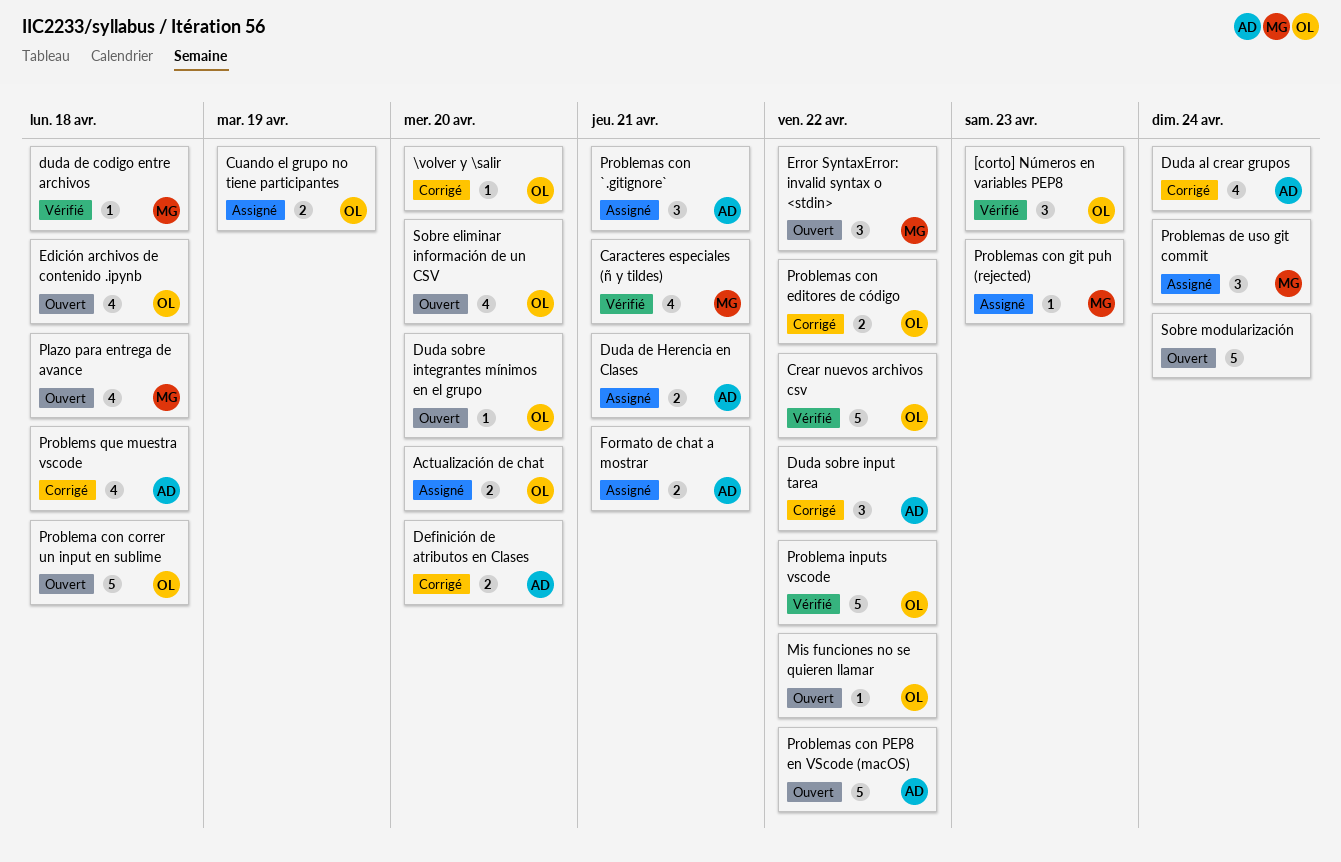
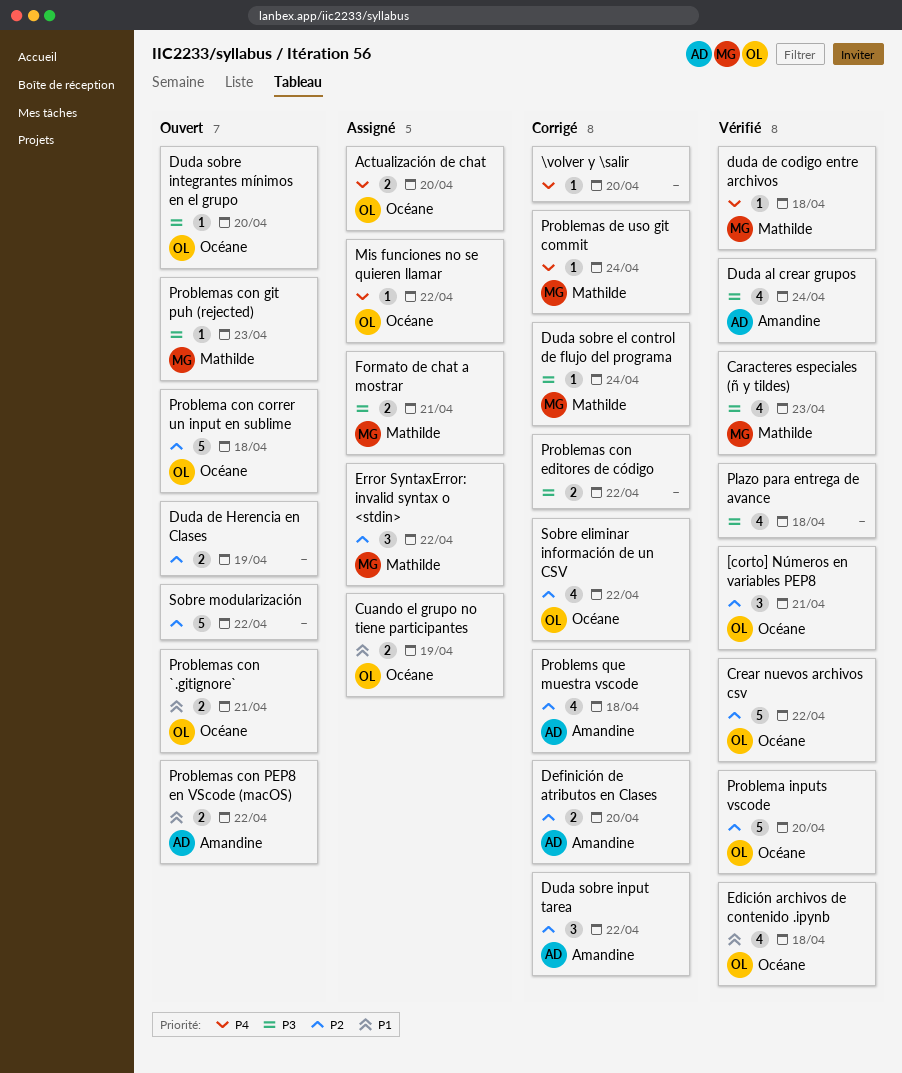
[corto] Números en variables PEP8, due: Apr 23 -> Apr 21
\volver y \salir, owner: Océane -> none
Caracteres especiales (ñ y tildes), due: Apr 21 -> Apr 23
Duda al crear grupos, status: Corrigé -> Vérifié
Duda de Herencia en Clases, status: Assigné -> Ouvert
Duda de Herencia en Clases, owner: Amandine -> none
Duda de Herencia en Clases, due: Apr 21 -> Apr 19
Duda sobre el control de flujo del programa: none -> present
Edición archivos de contenido .ipynb, status: Ouvert -> Vérifié
Error SyntaxError: invalid syntax o <stdin>, status: Ouvert -> Assigné
Formato de chat a mostrar, owner: Amandine -> Mathilde
Mis funciones no se quieren llamar, status: Ouvert -> Assigné
Plazo para entrega de avance, status: Ouvert -> Vérifié
Plazo para entrega de avance, owner: Mathilde -> none
Problema inputs vscode, due: Apr 22 -> Apr 20
Problemas con `.gitignore`, status: Assigné -> Ouvert
Problemas con `.gitignore`, owner: Amandine -> Océane
Problemas con `.gitignore`, estimate: 3 -> 2
Problemas con editores de código, owner: Océane -> none
Problemas con git puh (rejected), status: Assigné -> Ouvert
Problemas con PEP8 en VScode (macOS), estimate: 5 -> 2
Problemas de uso git commit, status: Assigné -> Corrigé
Problemas de uso git commit, estimate: 3 -> 1
Sobre eliminar información de un CSV, status: Ouvert -> Corrigé
Sobre eliminar información de un CSV, due: Apr 20 -> Apr 22
Sobre modularización, due: Apr 24 -> Apr 22

